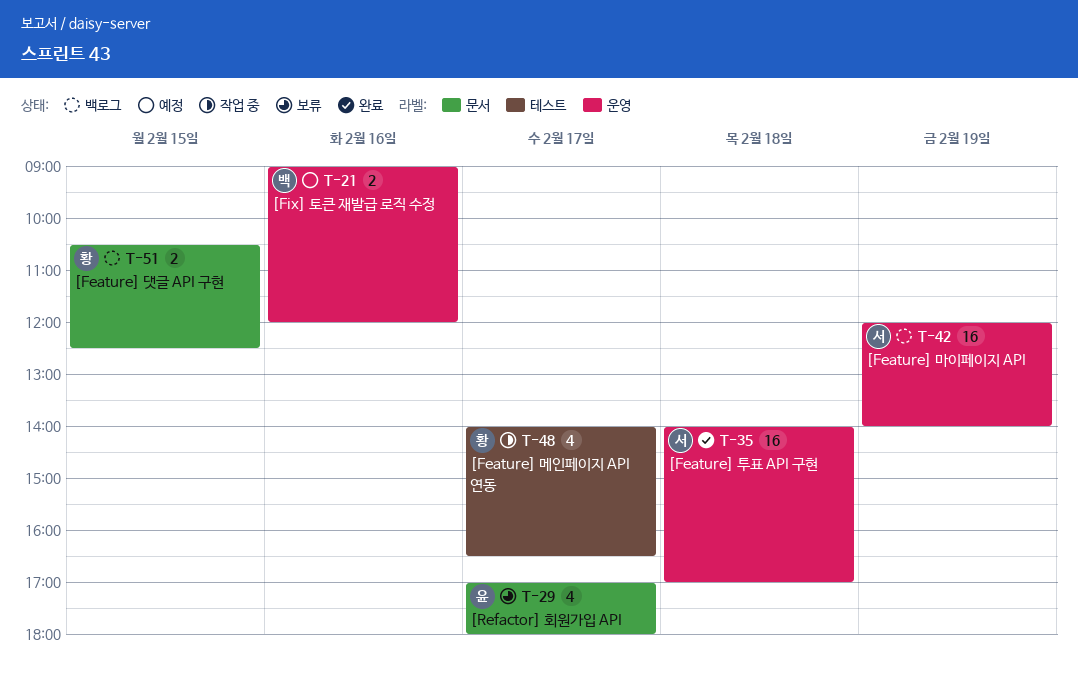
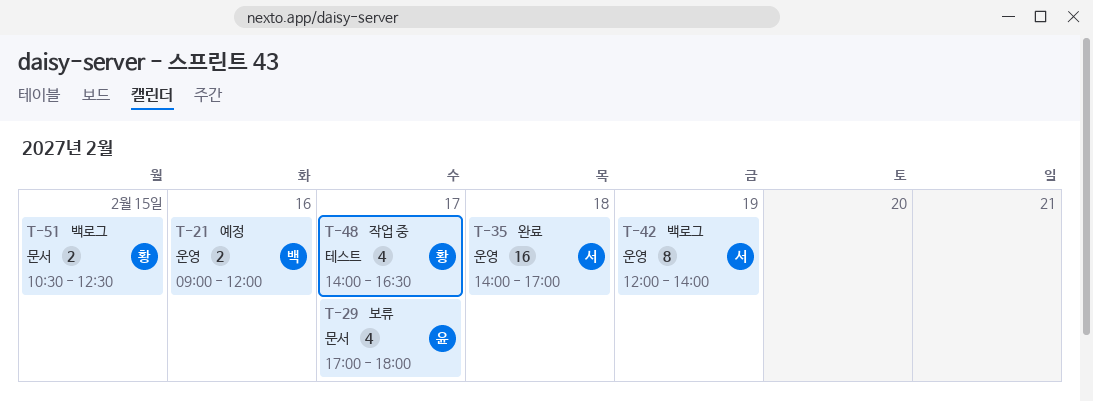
T-42, estimate: 16 -> 8

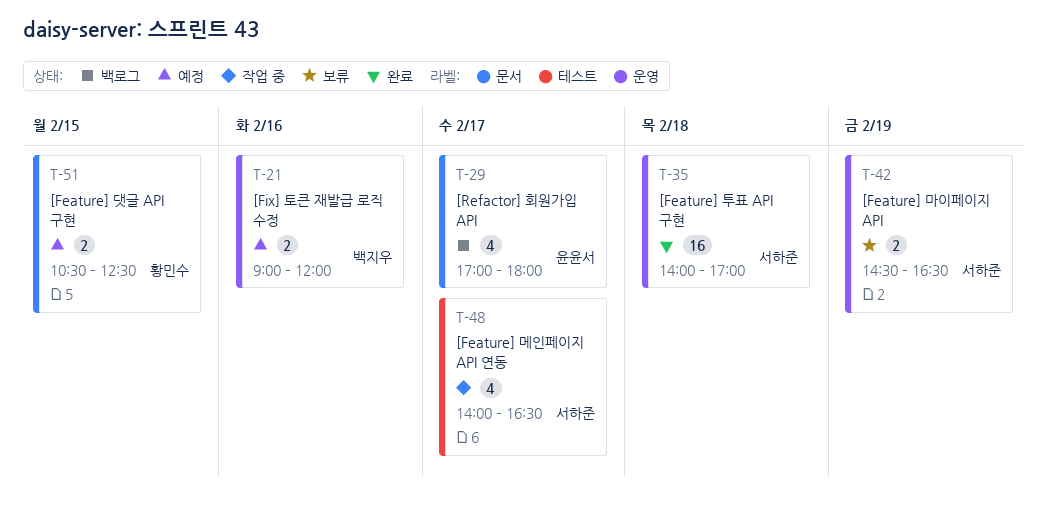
T-29, status: 보류 -> 백로그
T-42, status: 백로그 -> 보류
T-42, estimate: 8 -> 2
T-42, begins: 12:00 -> 14:30
T-42, ends: 14:00 -> 16:30
T-48, owner: 황민수 -> 서하준
T-51, status: 백로그 -> 예정

